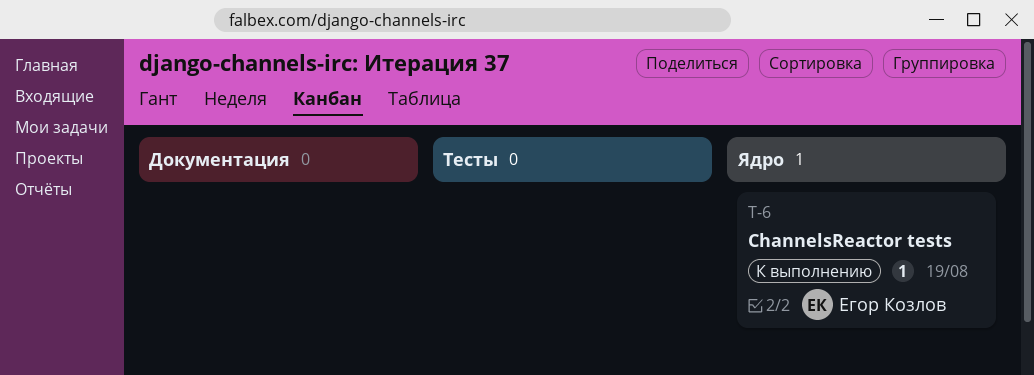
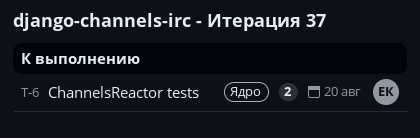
T-6, estimate: 1 -> 2
T-6, due: Aug 19 -> Aug 20

